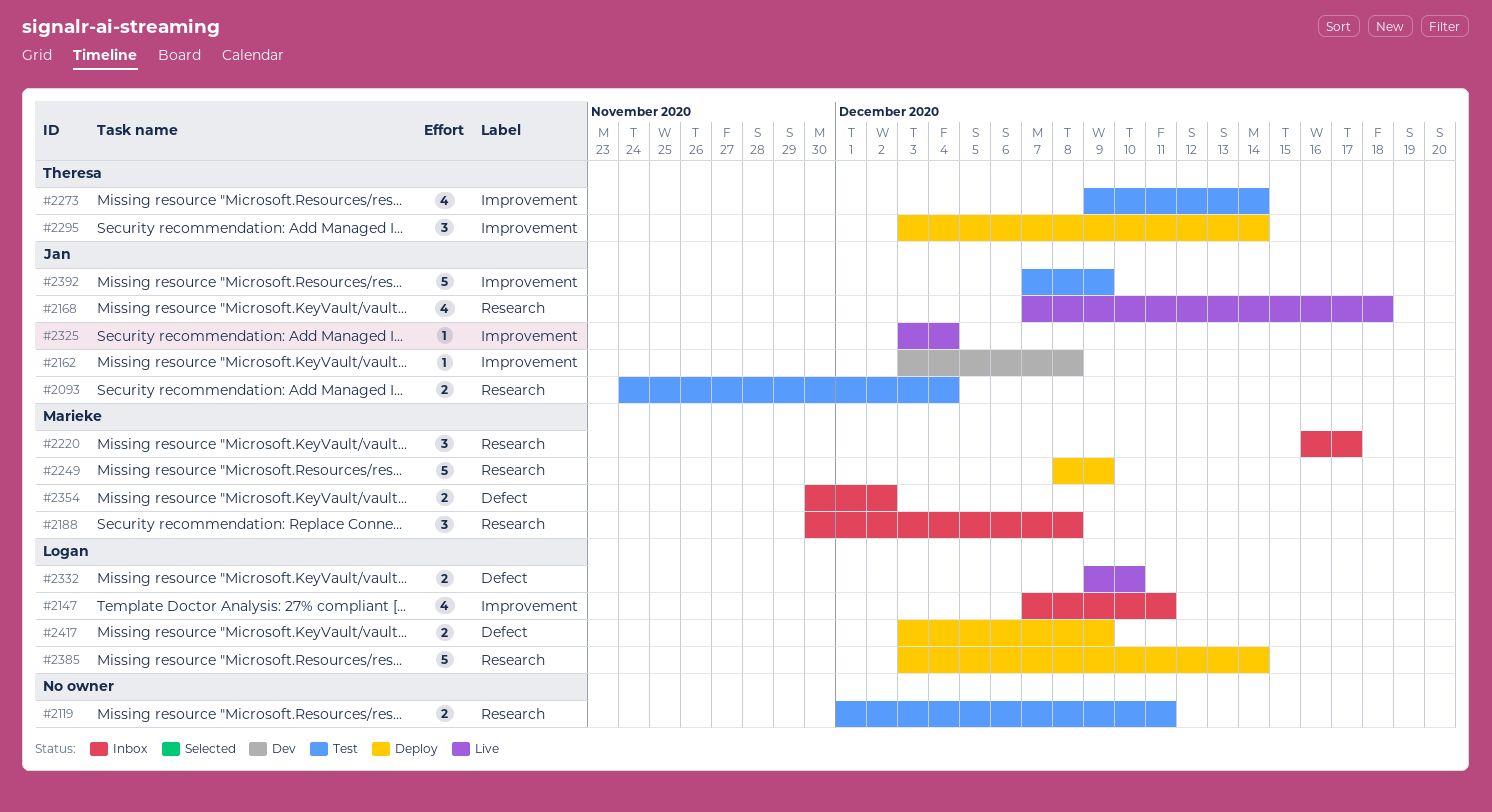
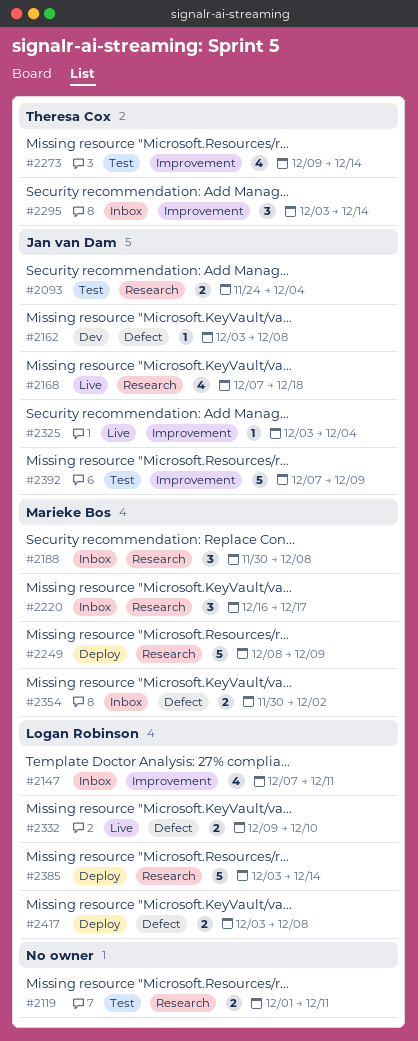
#2162, label: Improvement -> Defect
#2295, status: Deploy -> Inbox
#2417, due: Dec 9 -> Dec 8

